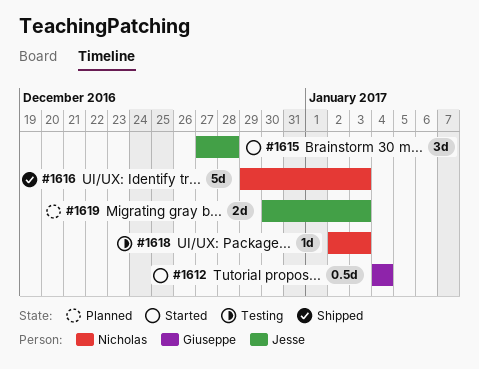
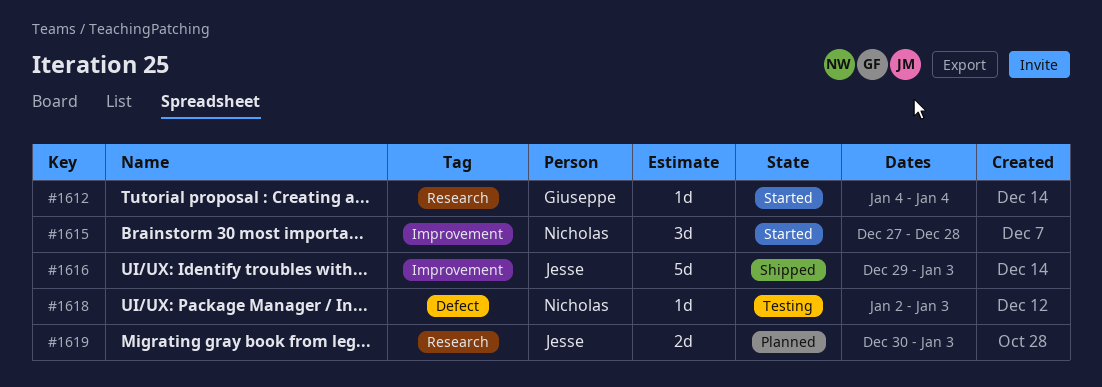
#1612, estimate: 0.5d -> 1d
#1615, owner: Jesse -> Nicholas
#1616, owner: Nicholas -> Jesse

